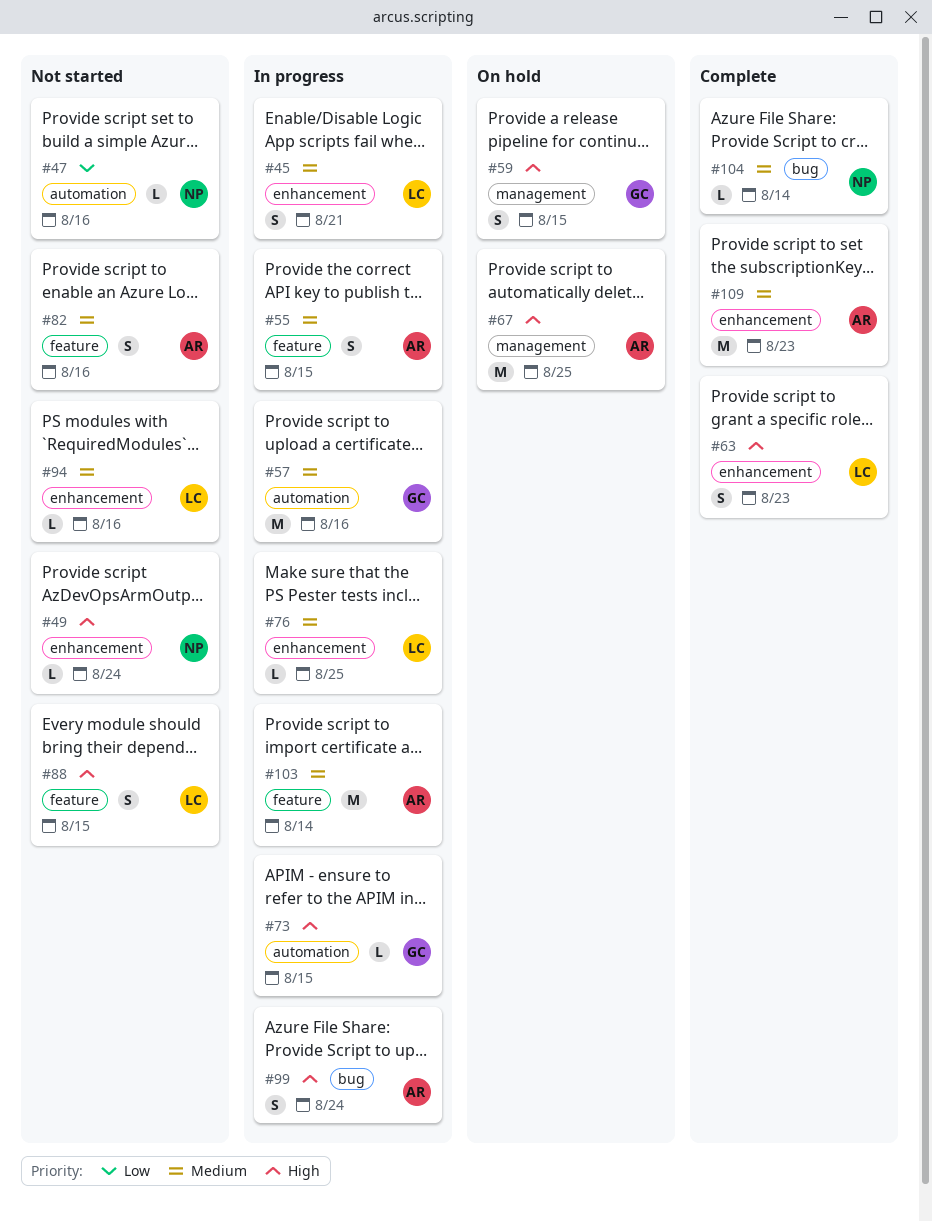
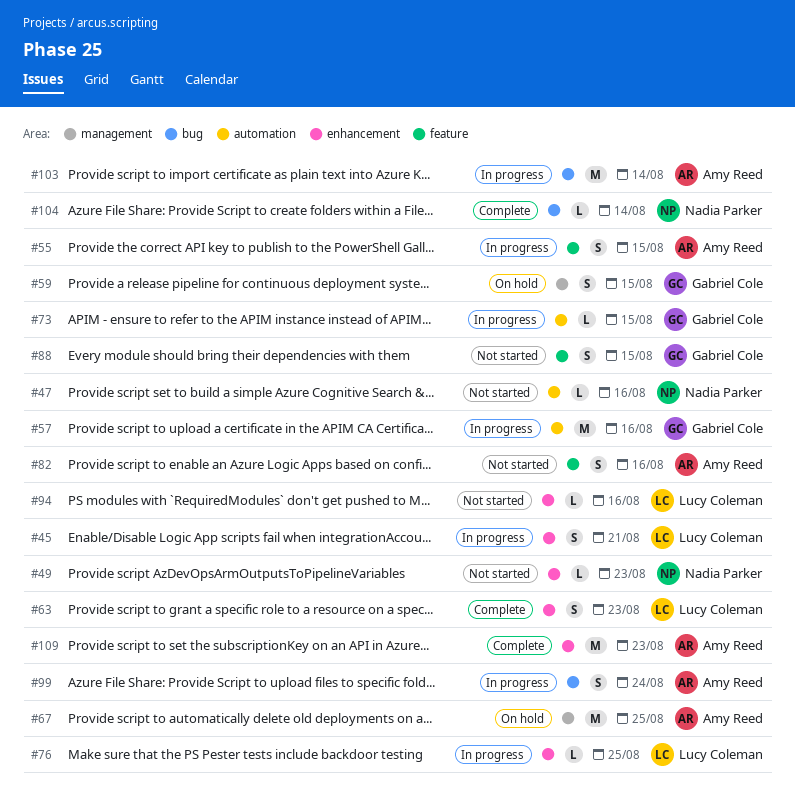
#49, due: Aug 24 -> Aug 23
#88, owner: Lucy Coleman -> Gabriel Cole
#103, label: feature -> bug

